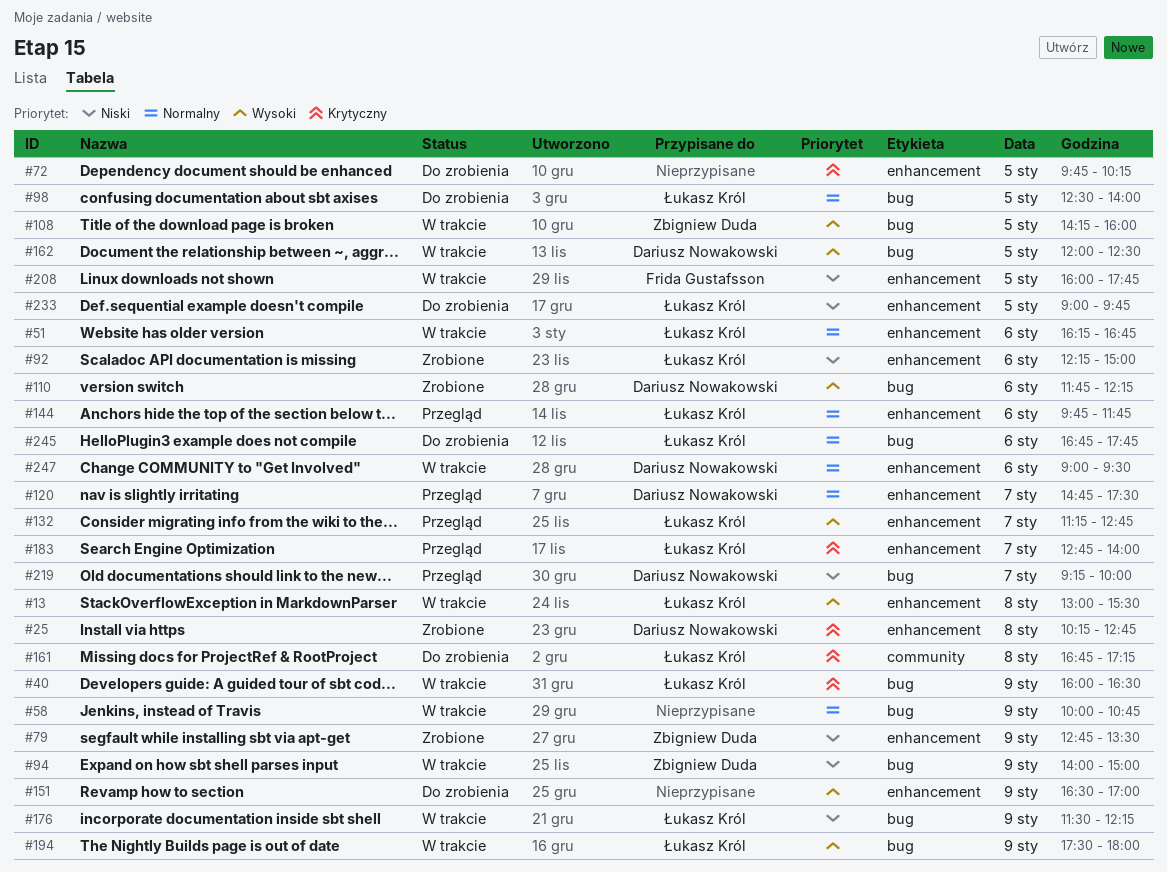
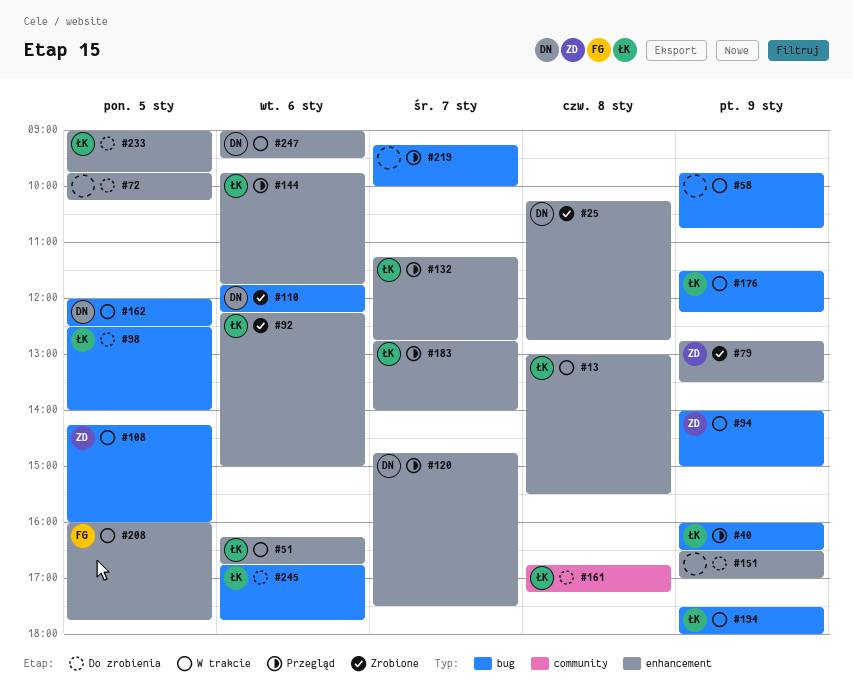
#40, status: W trakcie -> Przegląd
#58, begins: 10:00 -> 09:45
#219, owner: Dariusz Nowakowski -> none

